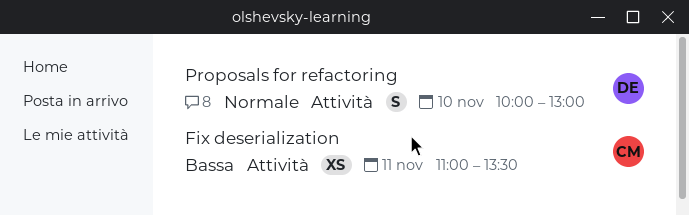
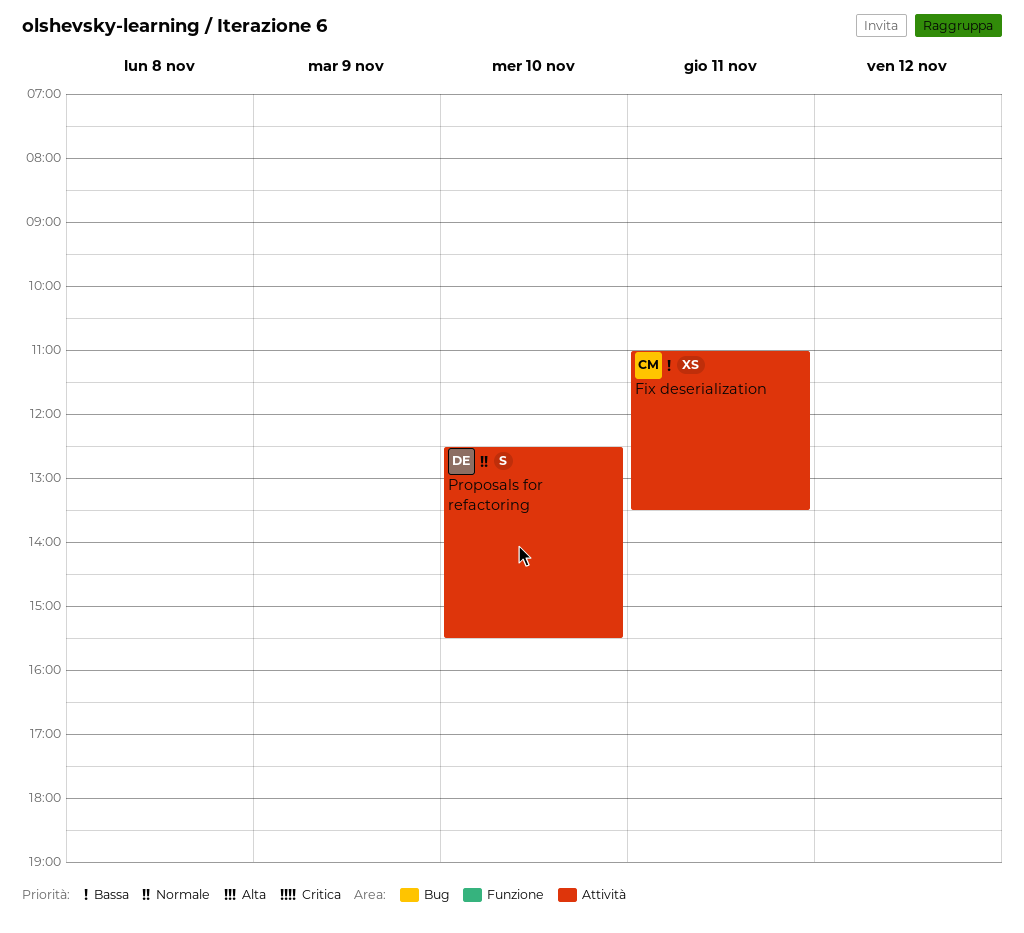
Proposals for refactoring, begins: 10:00 -> 12:30
Proposals for refactoring, ends: 13:00 -> 15:30

